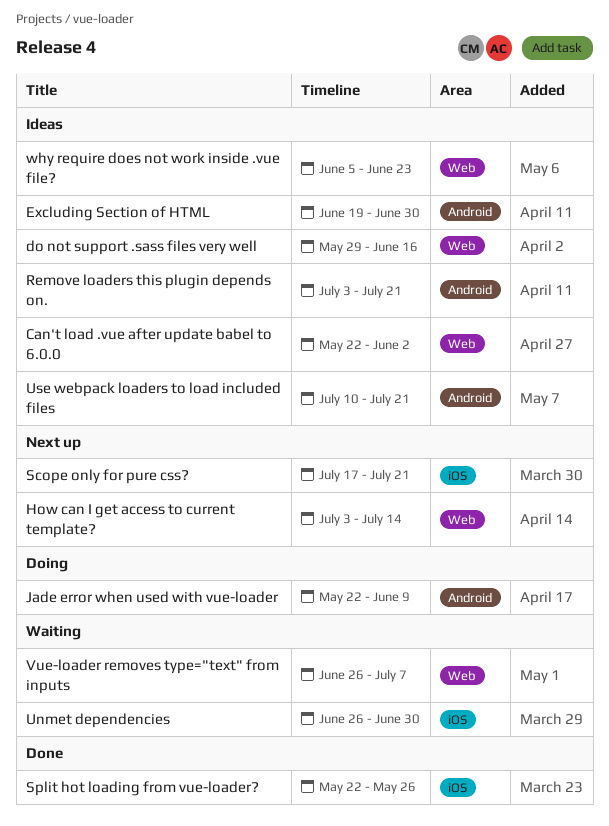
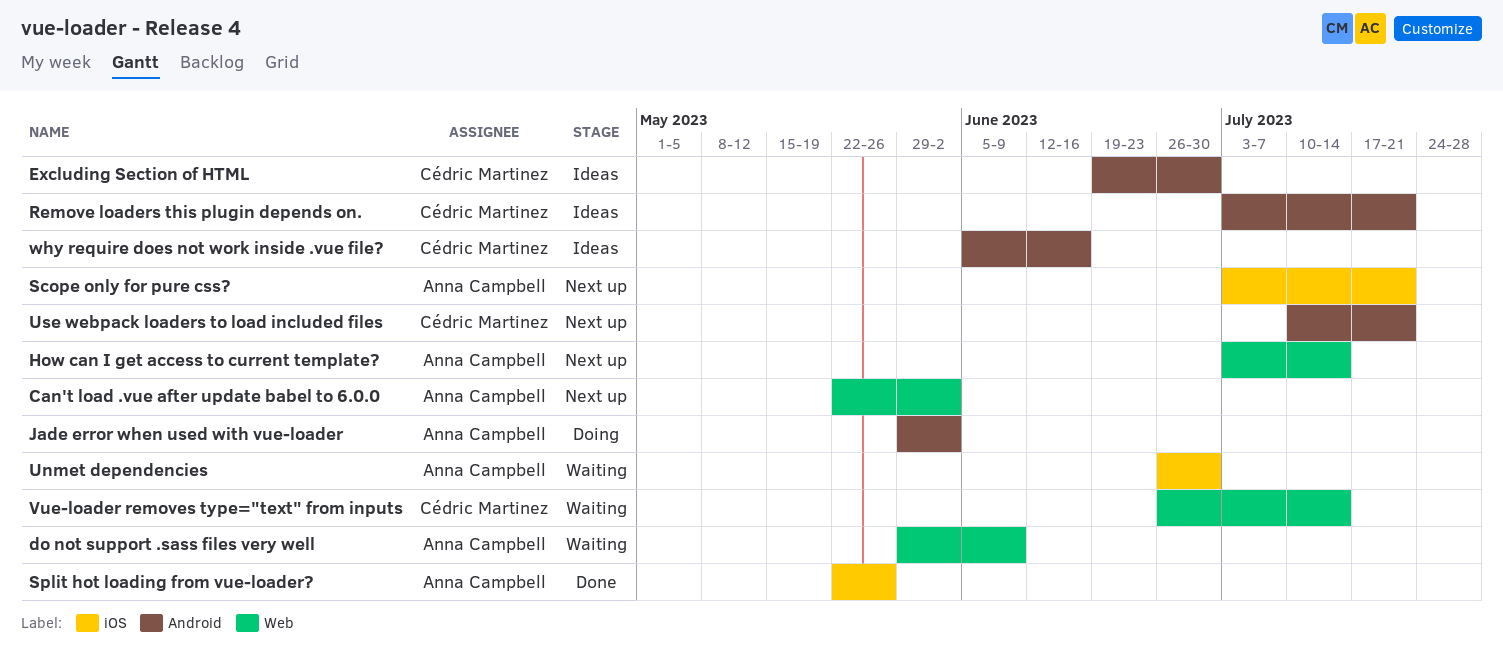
Can't load .vue after update babel to 6.0.0, status: Ideas -> Next up
do not support .sass files very well, status: Ideas -> Waiting
do not support .sass files very well, due: Jun 16 -> Jun 9
Jade error when used with vue-loader, start: May 22 -> May 29
Jade error when used with vue-loader, due: Jun 9 -> Jun 2
Scope only for pure css?, start: Jul 17 -> Jul 3
Use webpack loaders to load included files, status: Ideas -> Next up
Vue-loader removes type="text" from inputs, due: Jul 7 -> Jul 14
why require does not work inside .vue file?, label: Web -> Android
why require does not work inside .vue file?, due: Jun 23 -> Jun 16

